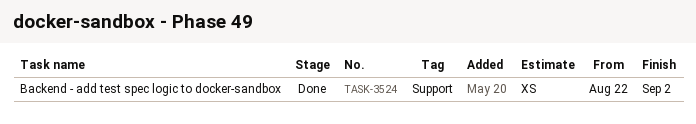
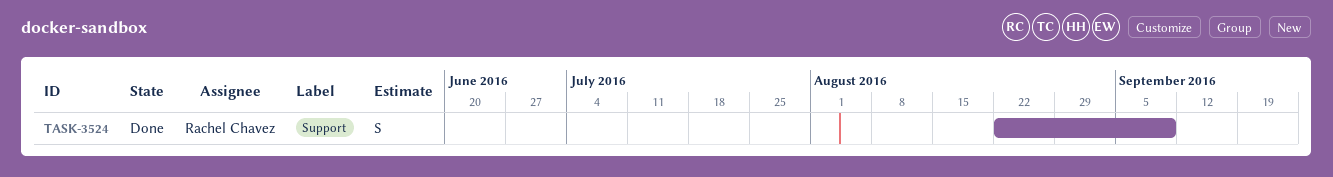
TASK-3524, estimate: XS -> S
TASK-3524, due: Sep 2 -> Sep 9

